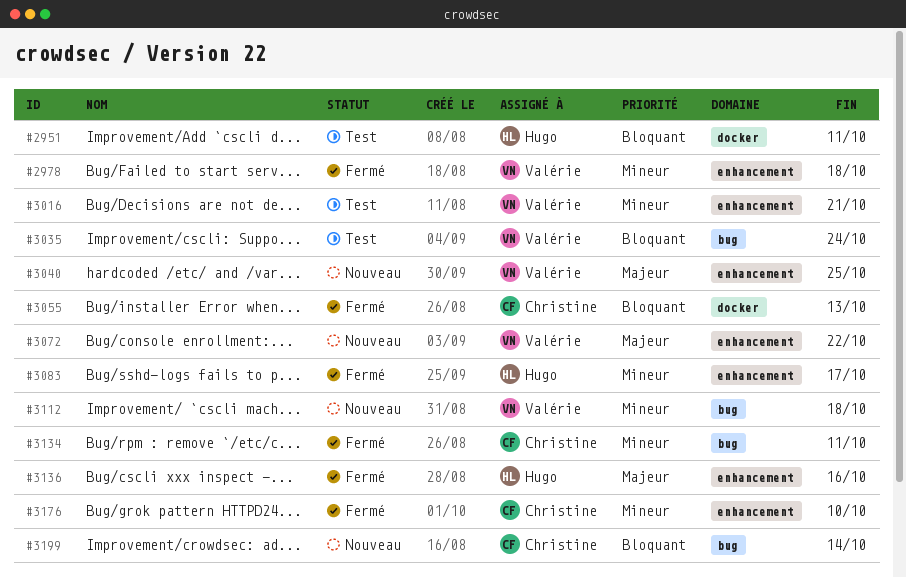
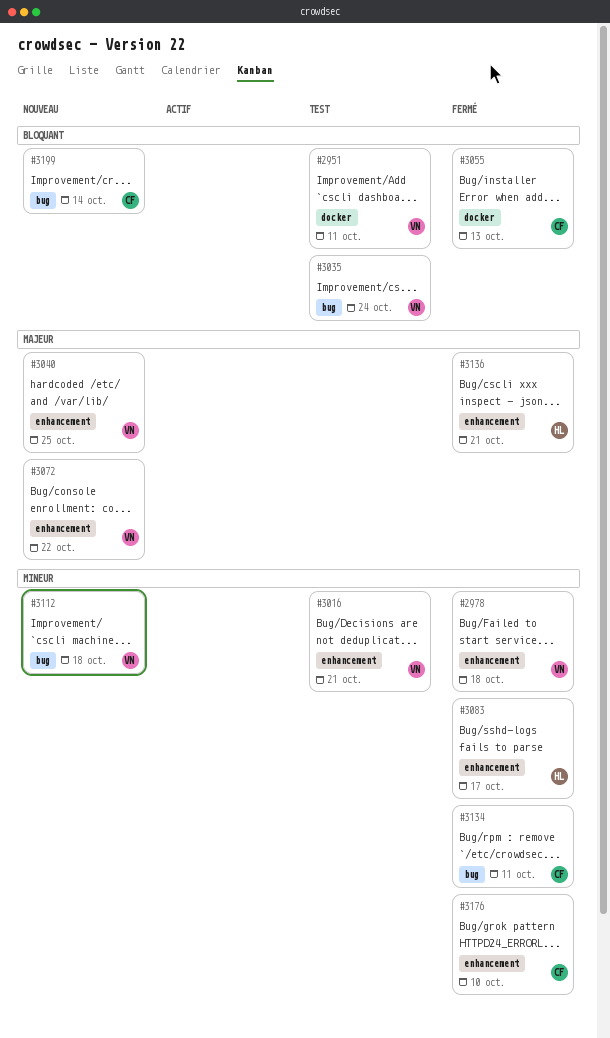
#2951, owner: Hugo -> Valérie
#3136, due: Oct 16 -> Oct 21

